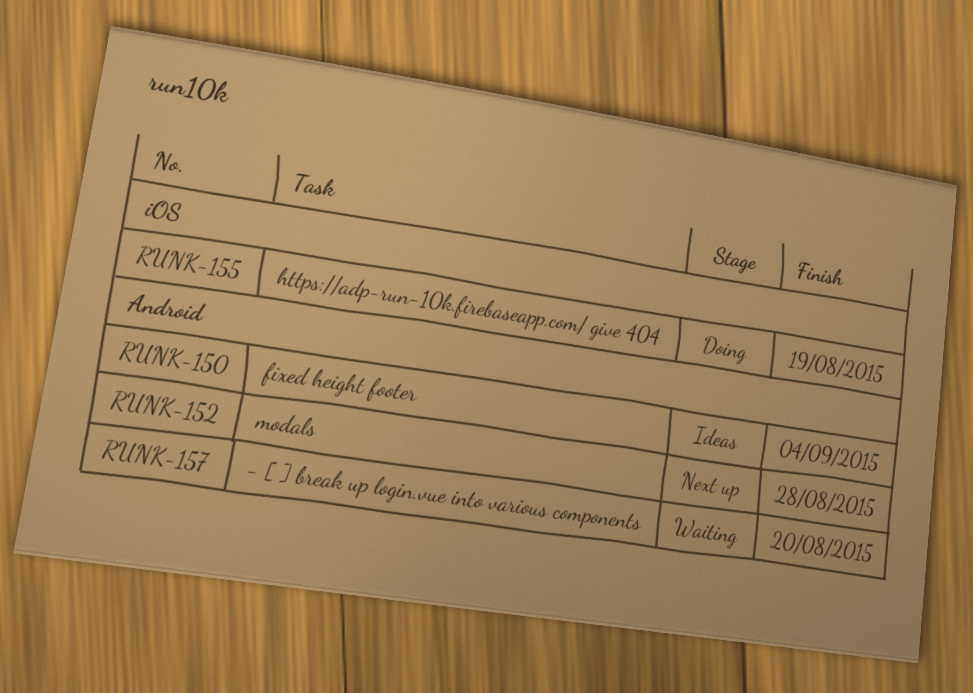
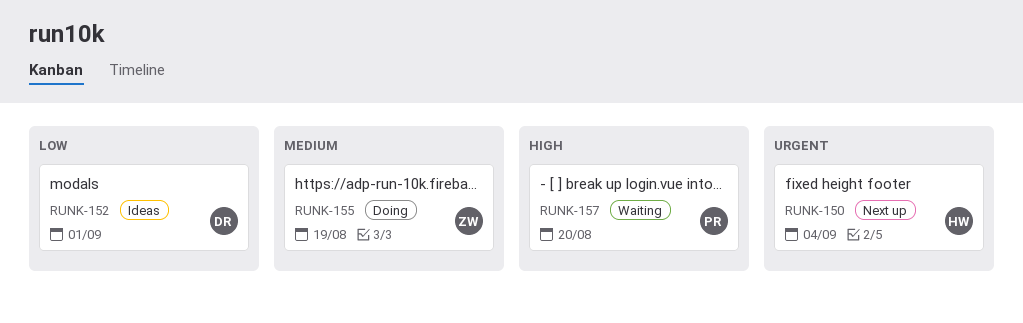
RUNK-150, status: Ideas -> Next up
RUNK-152, status: Next up -> Ideas
RUNK-152, due: Aug 28 -> Sep 1

